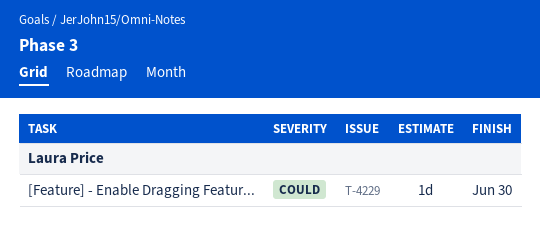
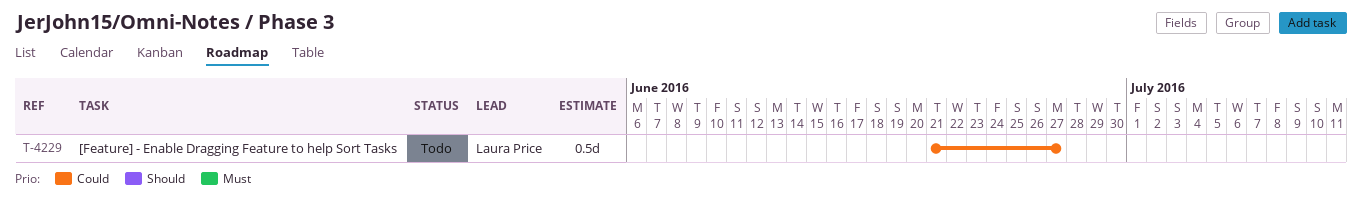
T-4229, estimate: 1d -> 0.5d
T-4229, due: Jun 30 -> Jun 27

